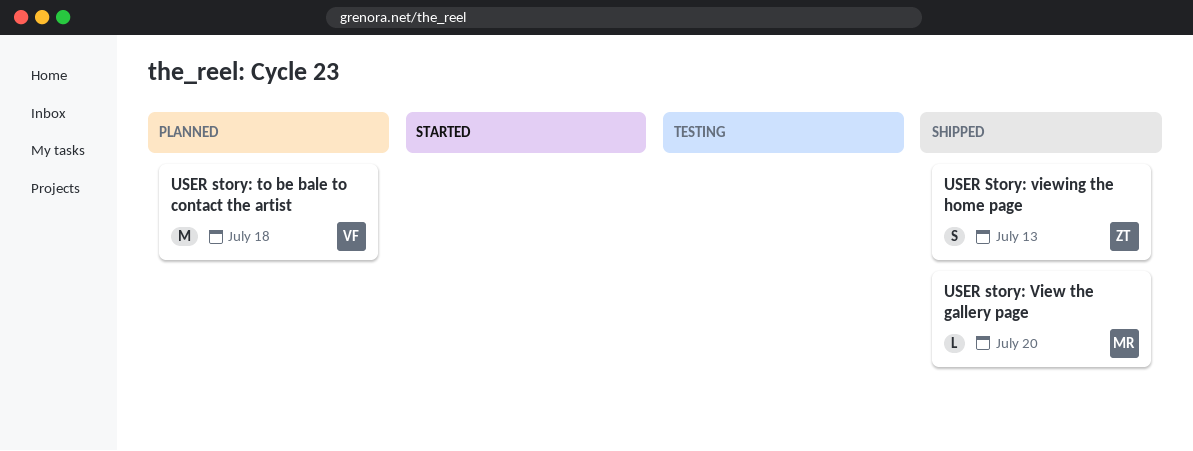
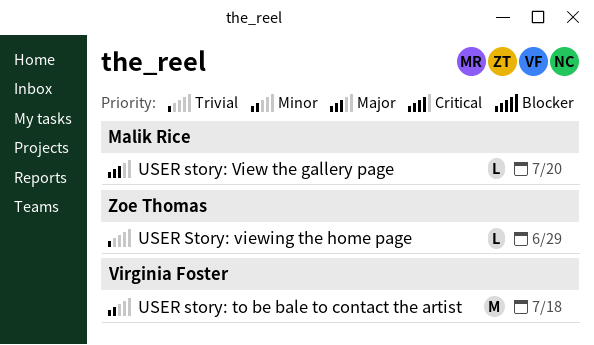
USER Story: viewing the home page, estimate: S -> L
USER Story: viewing the home page, due: Jul 13 -> Jun 29

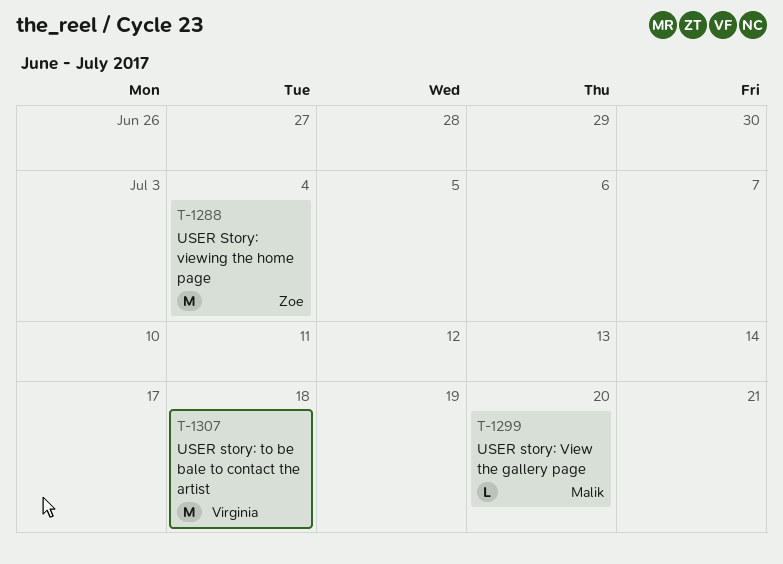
USER Story: viewing the home page, estimate: L -> M
USER Story: viewing the home page, due: Jun 29 -> Jul 4

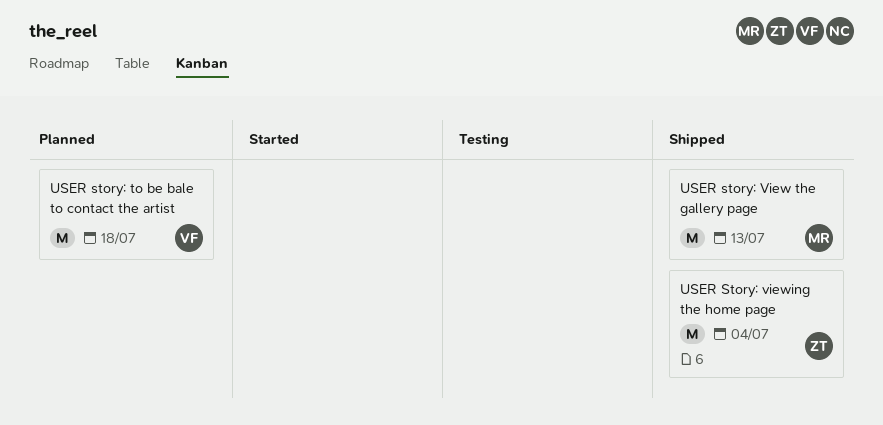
USER story: View the gallery page, estimate: L -> M
USER story: View the gallery page, due: Jul 20 -> Jul 13

